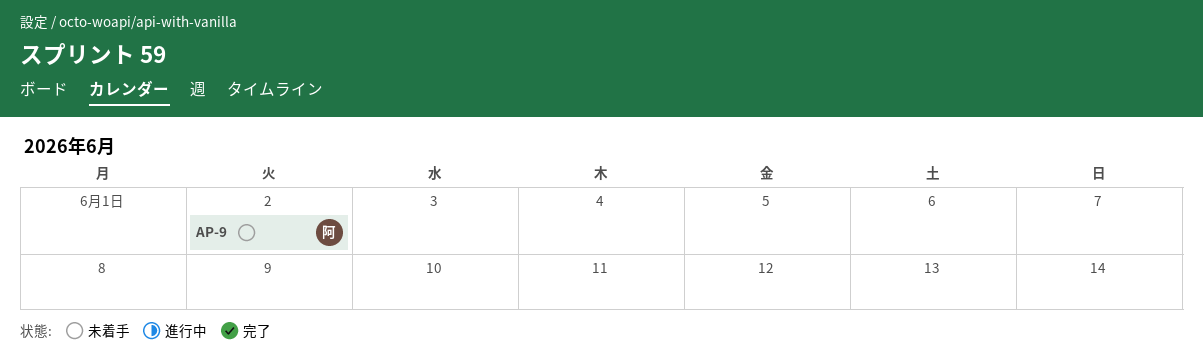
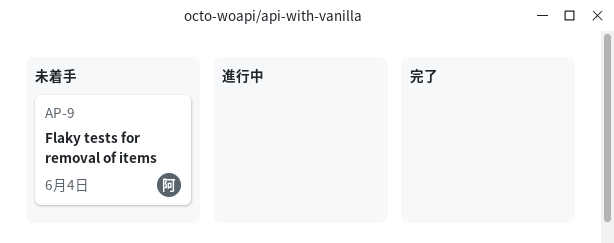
AP-9, due: Jun 2 -> Jun 4

